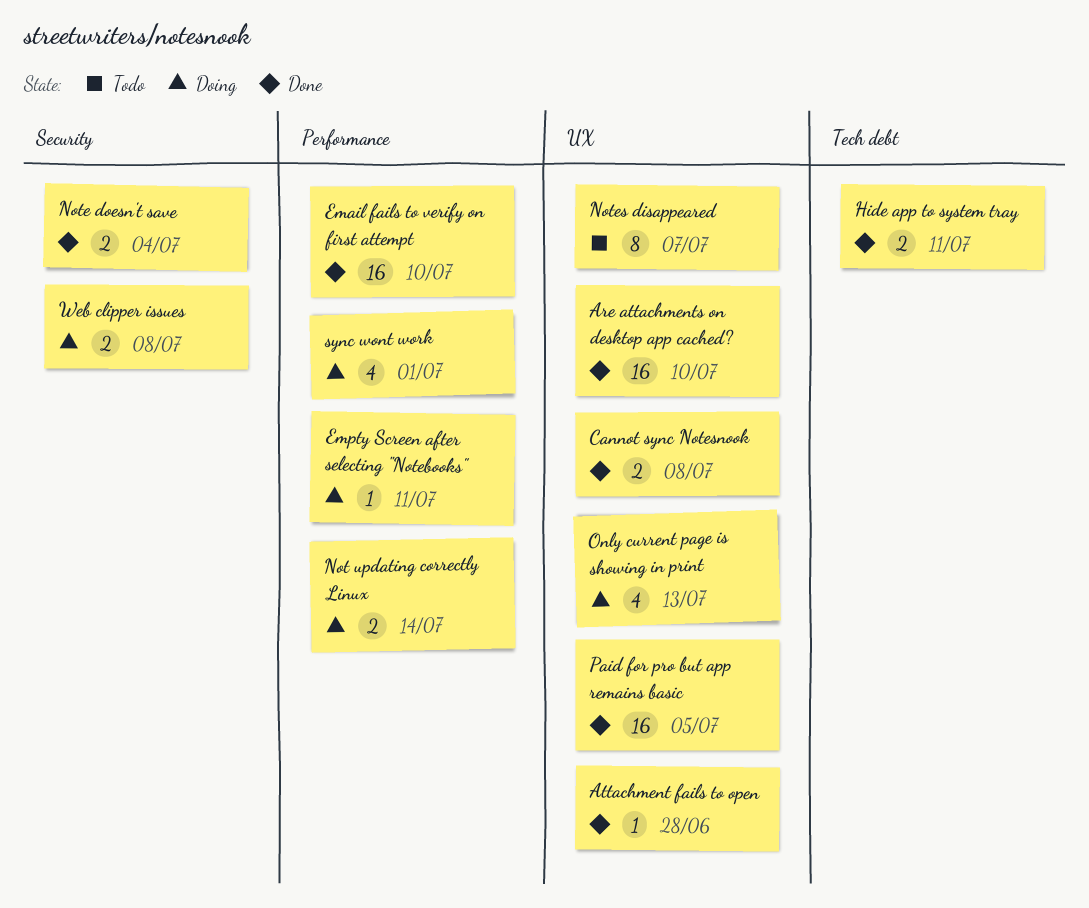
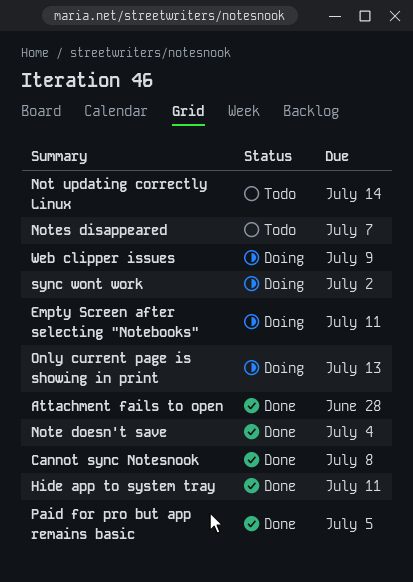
Are attachments on desktop app cached?: present -> none
Email fails to verify on first attempt: present -> none
Not updating correctly Linux, status: Doing -> Todo
sync wont work, due: Jul 1 -> Jul 2
Web clipper issues, due: Jul 8 -> Jul 9

